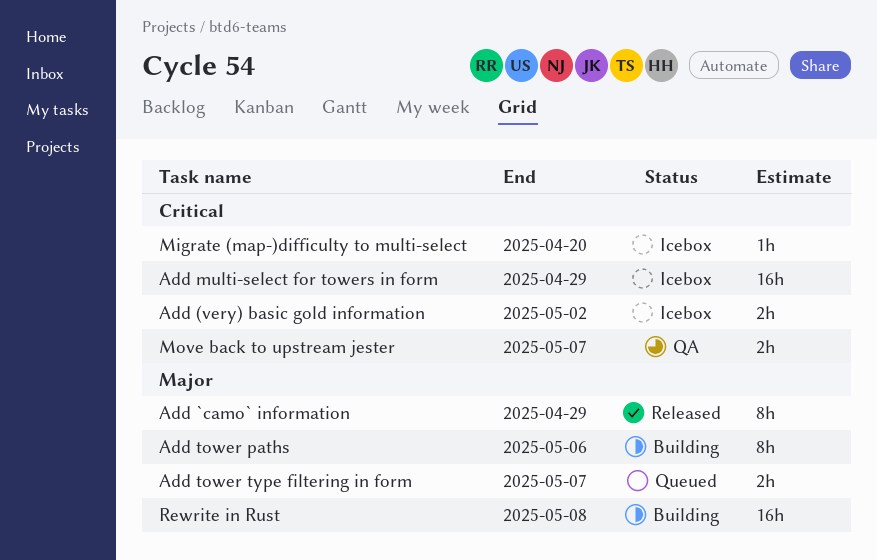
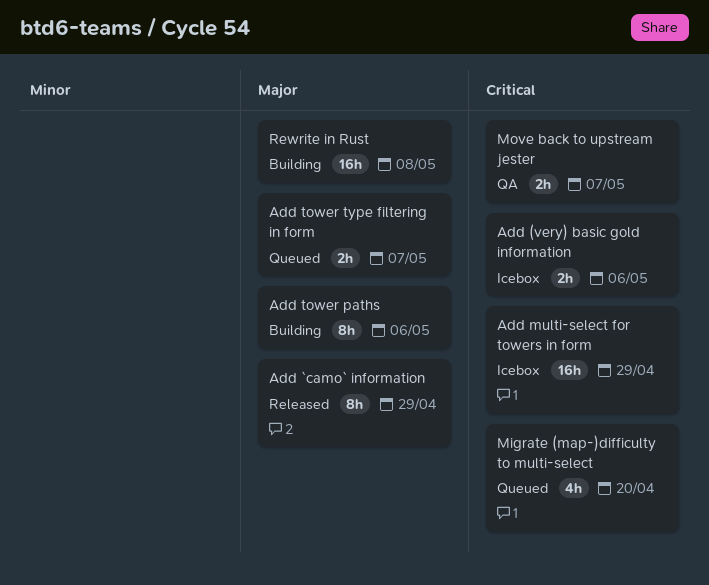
Add (very) basic gold information, due: May 2 -> May 6
Migrate (map-)difficulty to multi-select, status: Icebox -> Queued
Migrate (map-)difficulty to multi-select, estimate: 1h -> 4h

